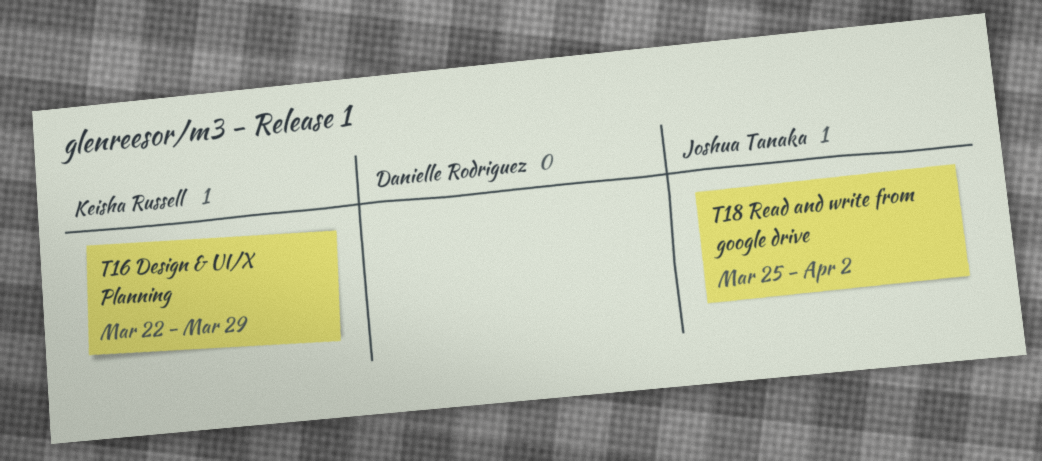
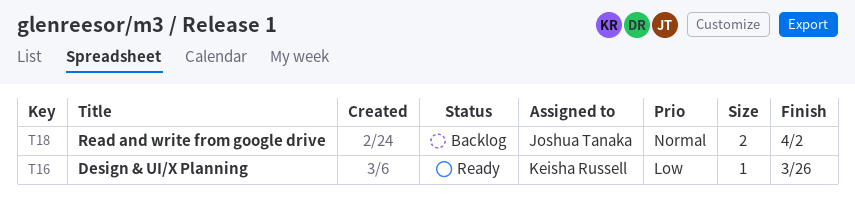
T16, due: Mar 29 -> Mar 26

